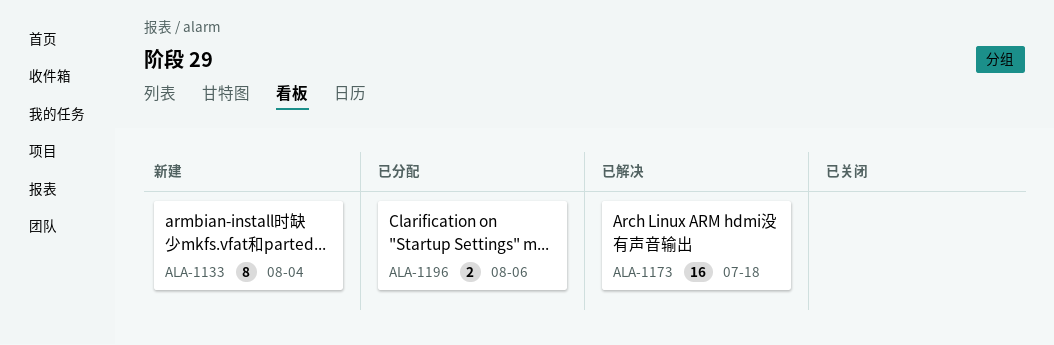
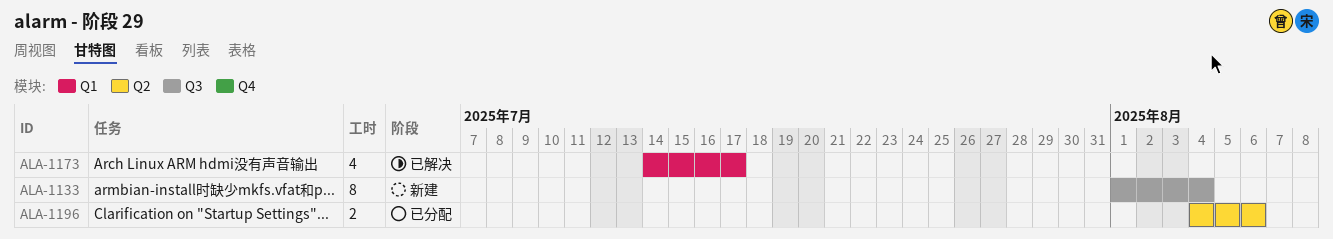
ALA-1173, estimate: 16 -> 4
ALA-1173, due: Jul 18 -> Jul 17

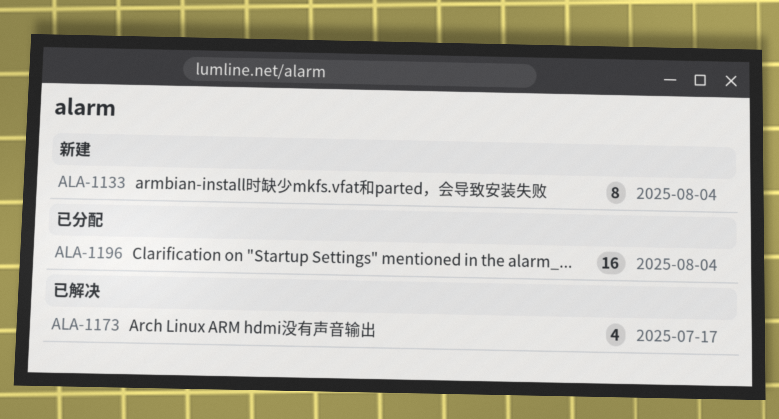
ALA-1196, estimate: 2 -> 16
ALA-1196, due: Aug 6 -> Aug 4

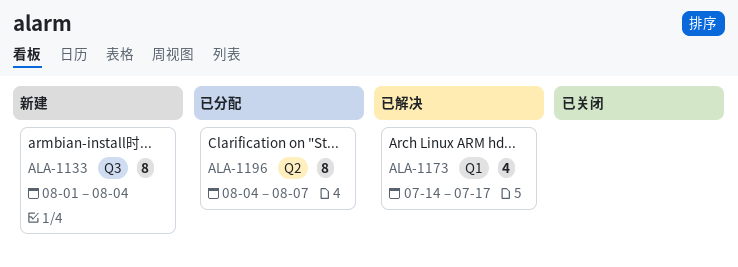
ALA-1196, estimate: 16 -> 8
ALA-1196, due: Aug 4 -> Aug 7

